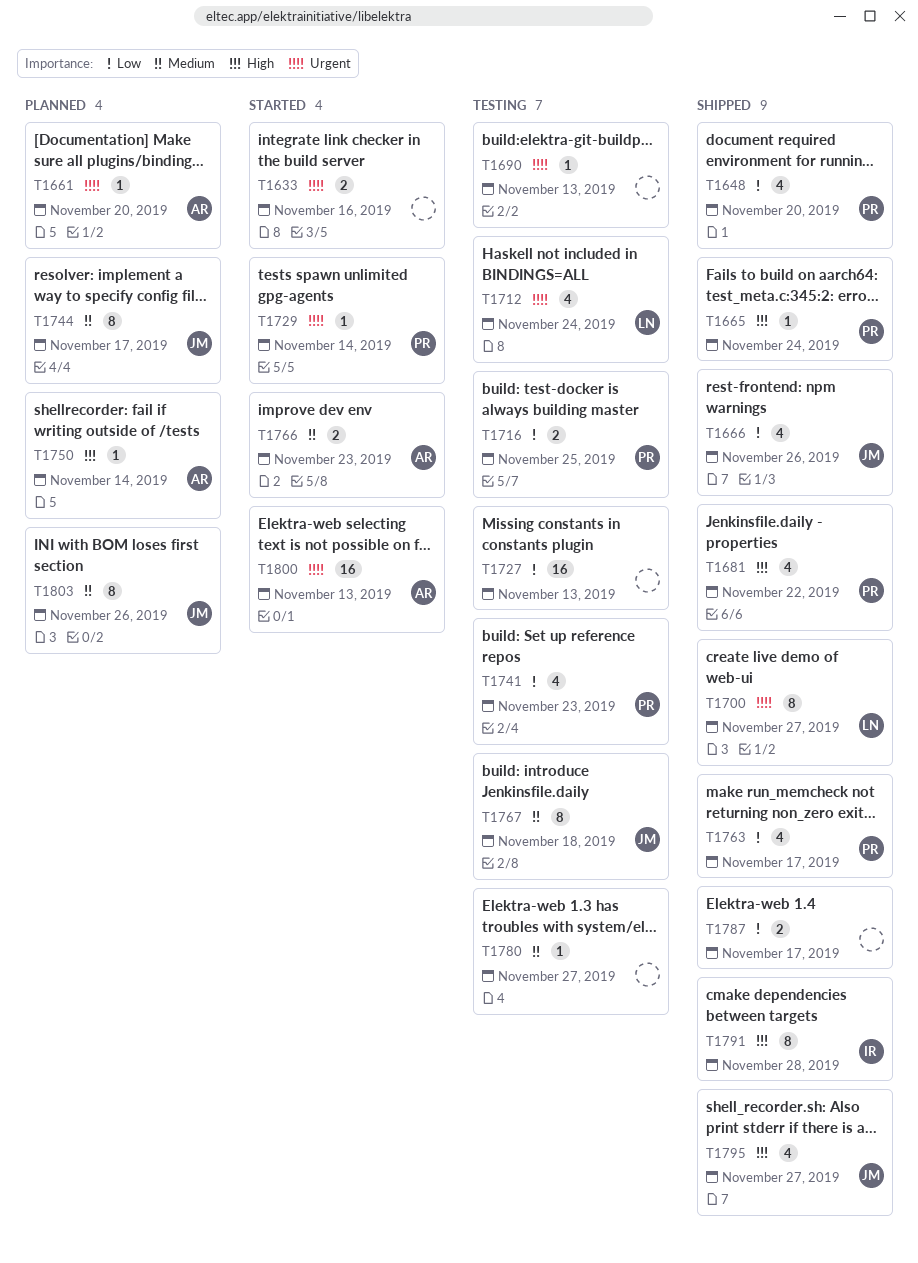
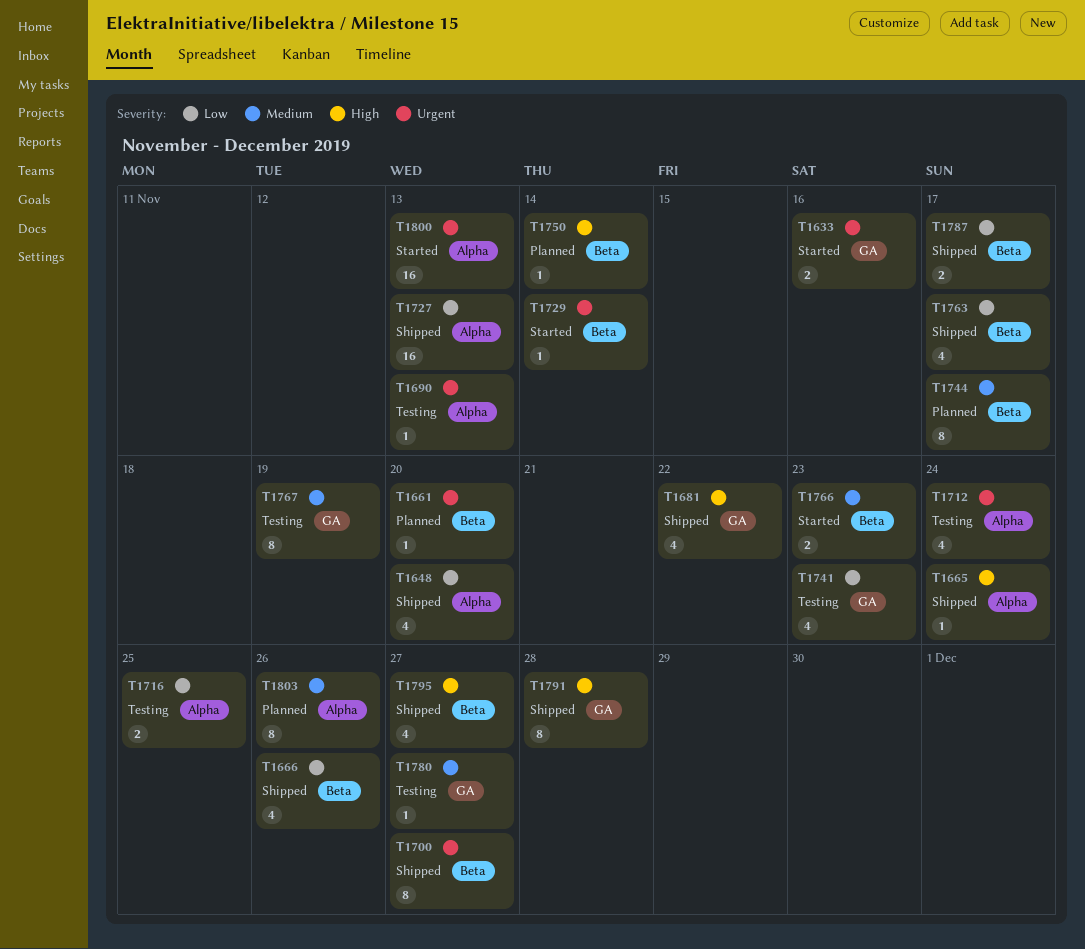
T1727, status: Testing -> Shipped
T1767, due: Nov 18 -> Nov 19

